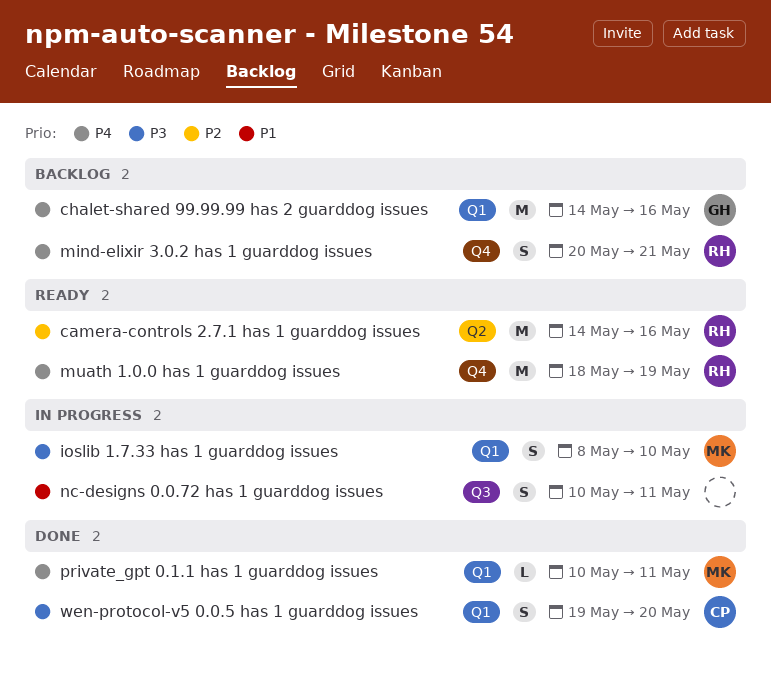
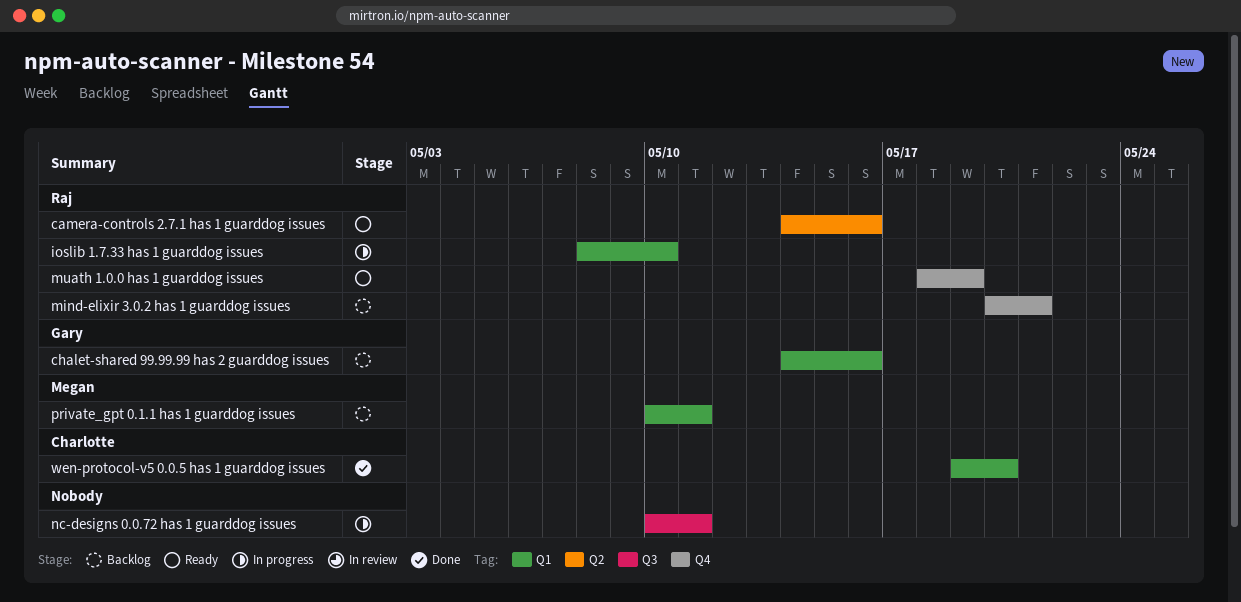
ioslib 1.7.33 has 1 guarddog issues, owner: Megan -> Raj
private_gpt 0.1.1 has 1 guarddog issues, status: Done -> Backlog

